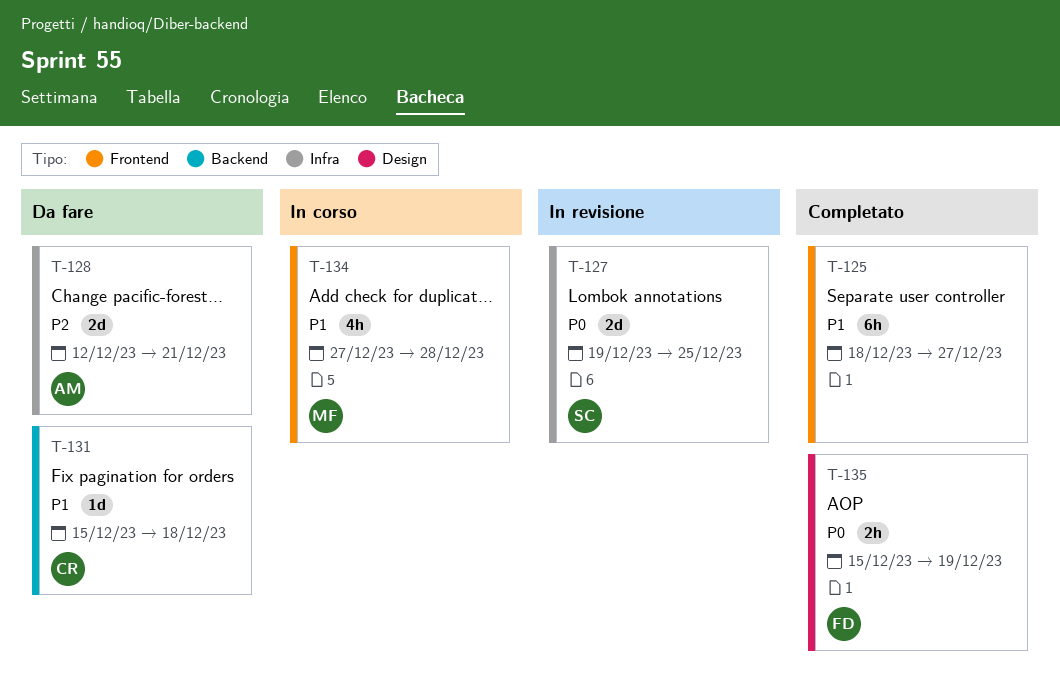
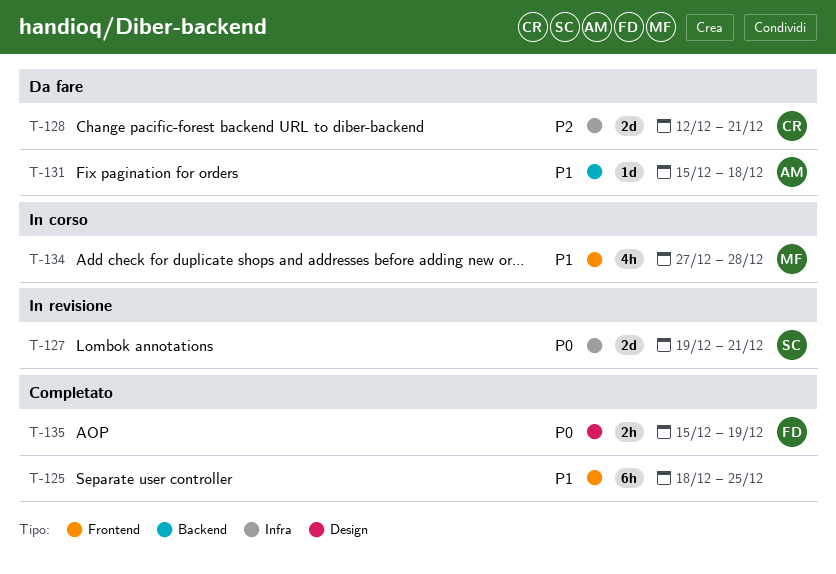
T-125, due: Dec 27 -> Dec 25
T-127, due: Dec 25 -> Dec 21
T-128, owner: AM -> CR
T-131, owner: CR -> AM

